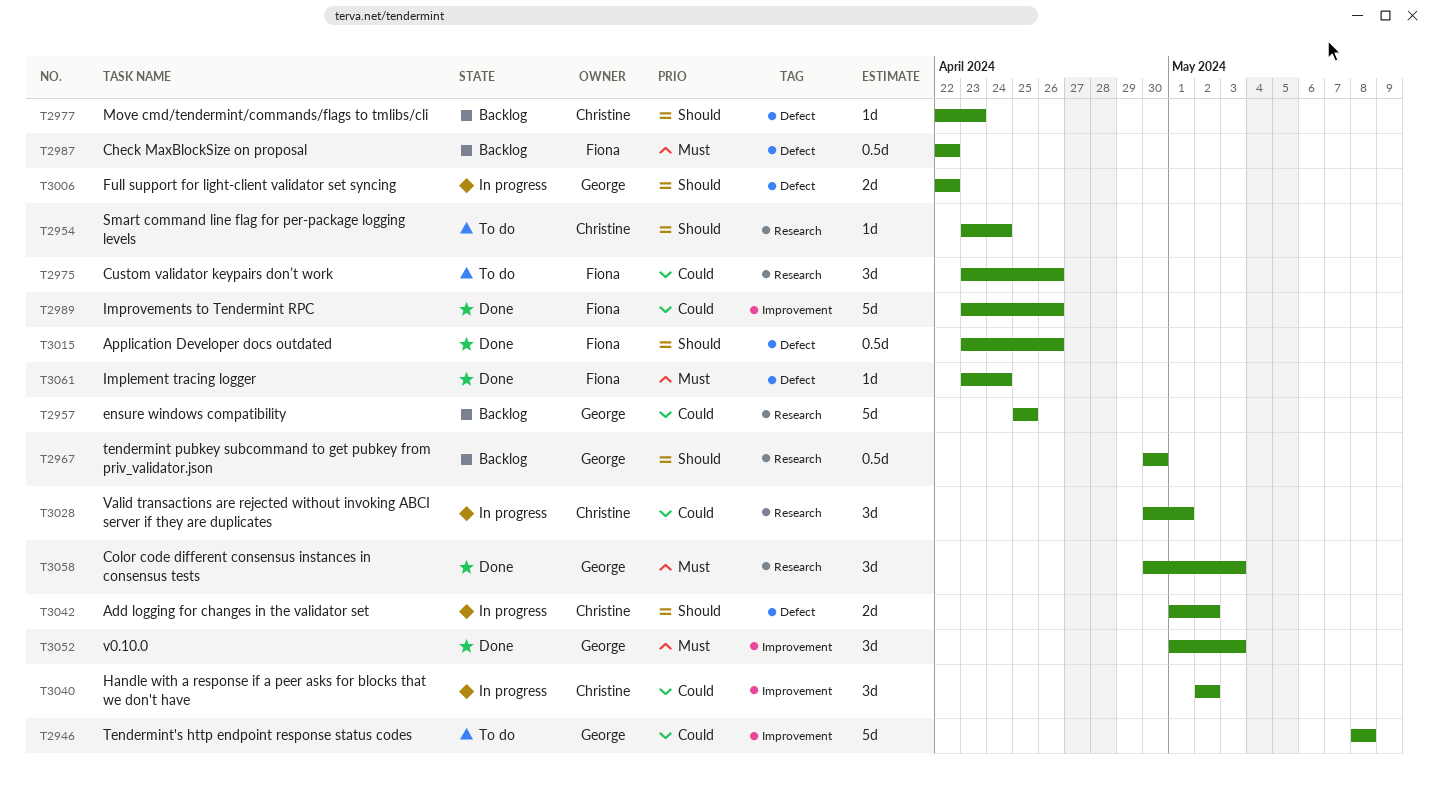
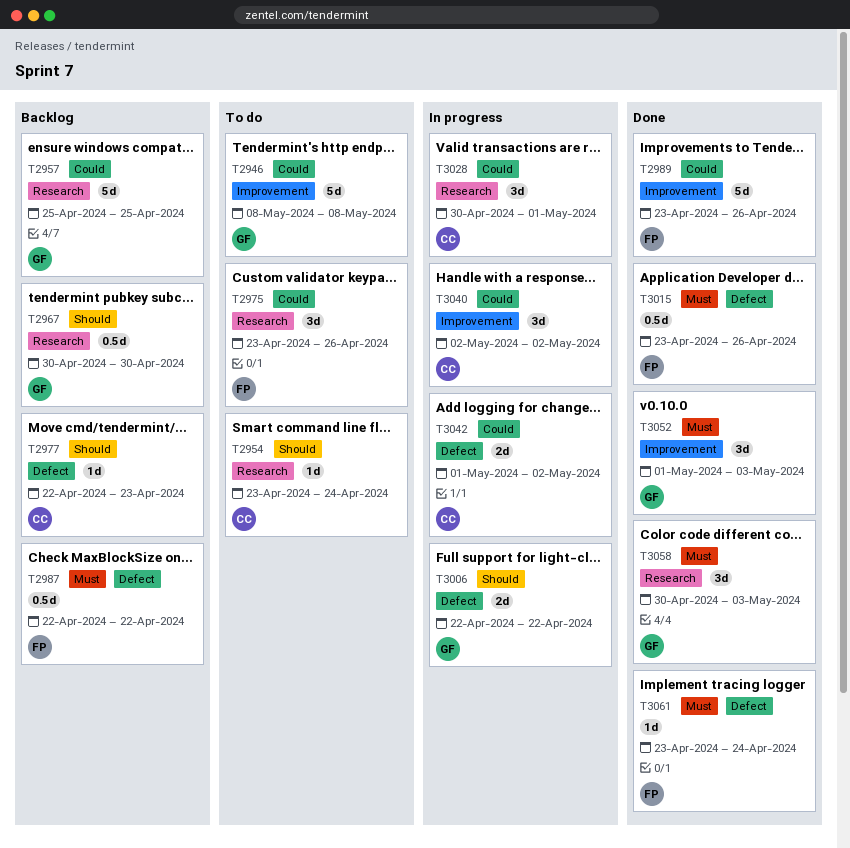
T3015, priority: Should -> Must
T3042, priority: Should -> Could

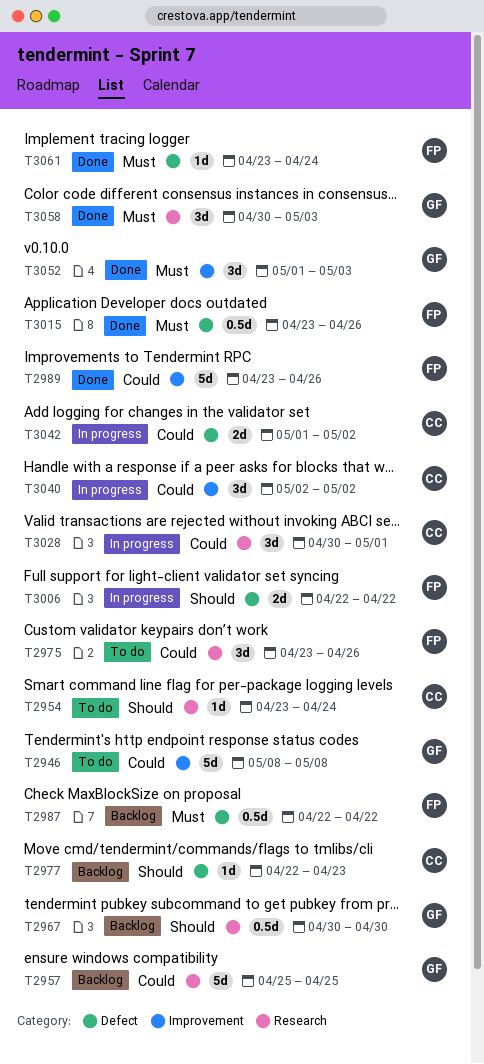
T3006, owner: GF -> FP

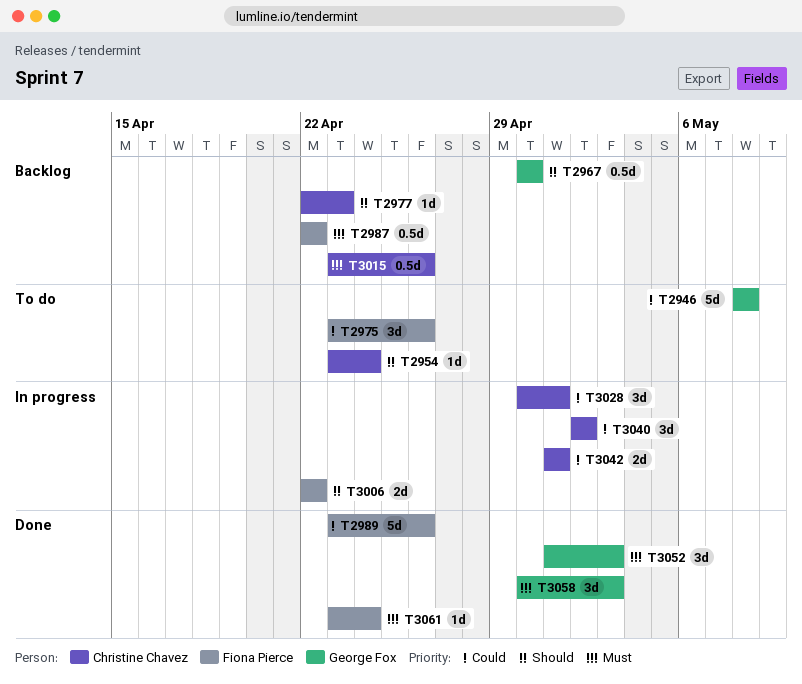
T2957: present -> none
T3015, status: Done -> Backlog
T3015, owner: Fiona Pierce -> Christine Chavez
T3042, due: May 2 -> May 1

